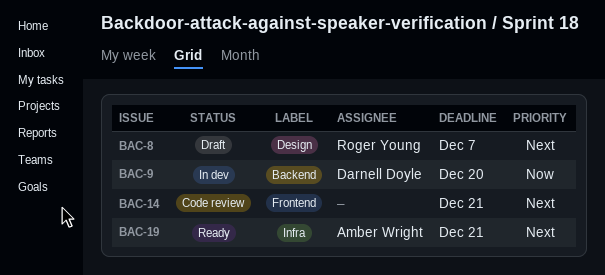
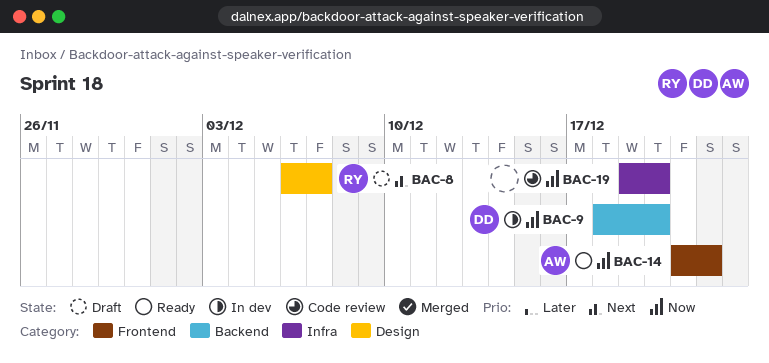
BAC-14, status: Code review -> Ready
BAC-14, owner: none -> Amber Wright
BAC-14, priority: Next -> Now
BAC-14, due: Dec 21 -> Dec 22
BAC-19, status: Ready -> Code review
BAC-19, owner: Amber Wright -> none
BAC-19, priority: Next -> Now
BAC-19, due: Dec 21 -> Dec 20

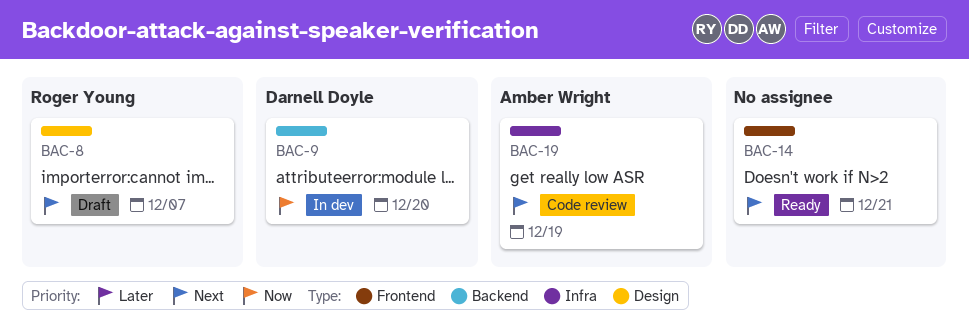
BAC-14, owner: Amber Wright -> none
BAC-14, priority: Now -> Next
BAC-14, due: Dec 22 -> Dec 21
BAC-19, owner: none -> Amber Wright
BAC-19, priority: Now -> Next
BAC-19, due: Dec 20 -> Dec 19

